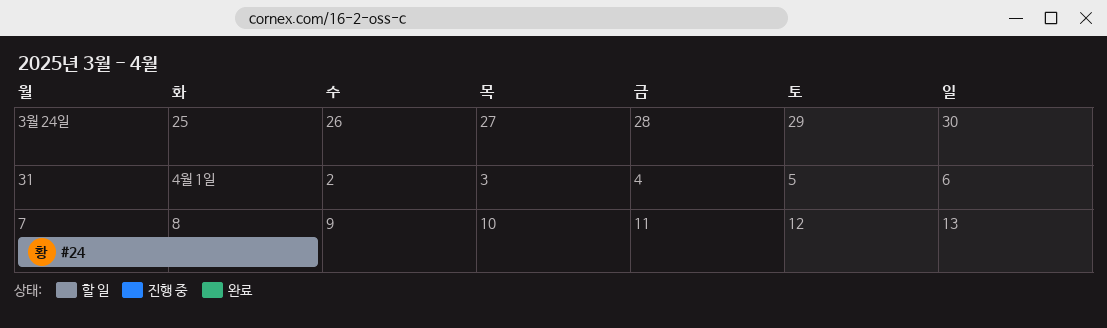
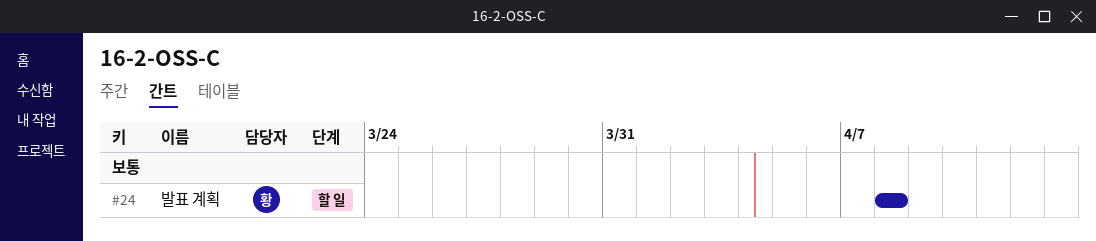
#24, start: Apr 7 -> Apr 8

